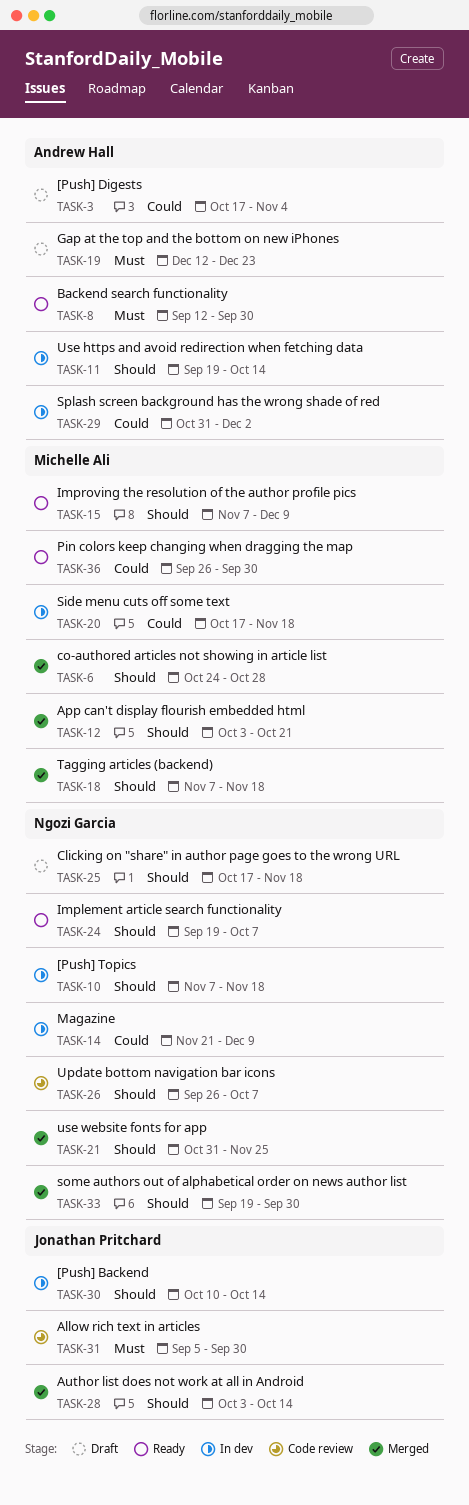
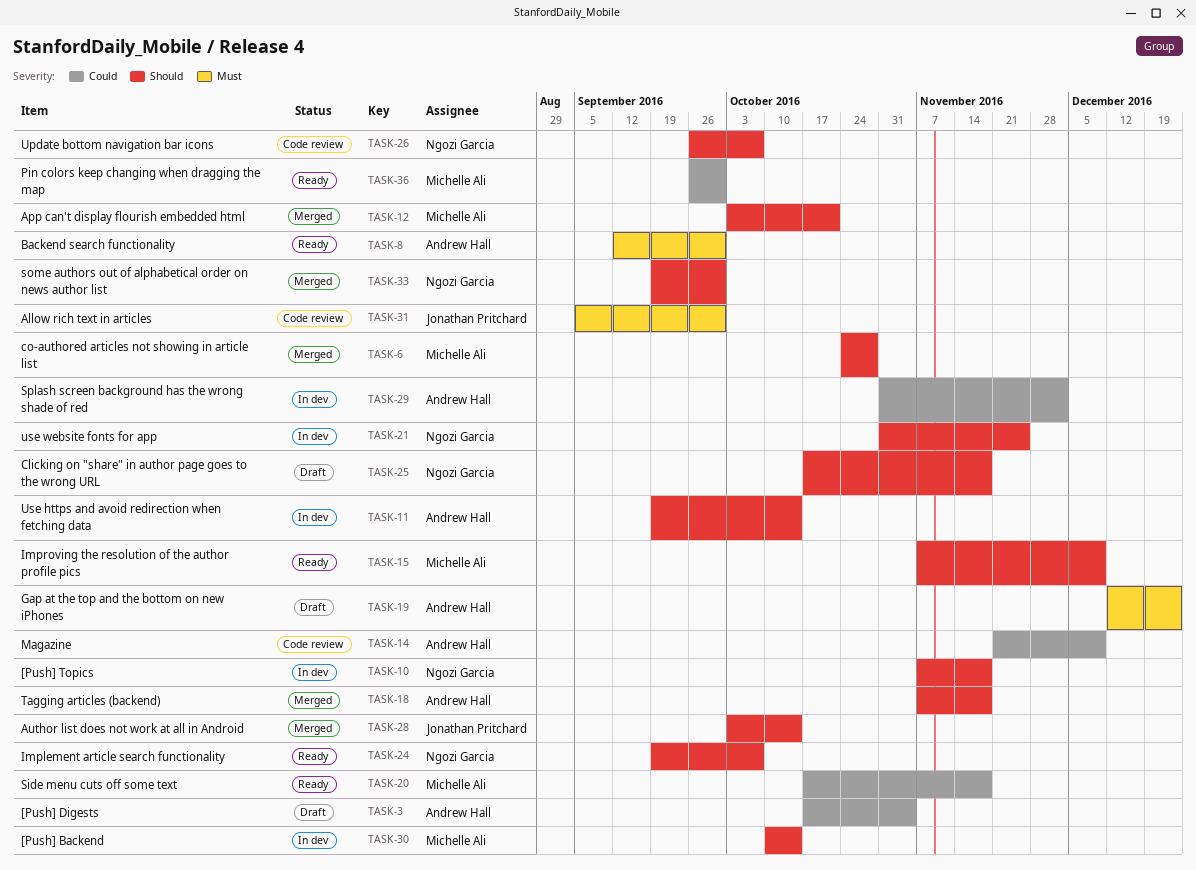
TASK-14, status: In dev -> Code review
TASK-14, owner: Ngozi Garcia -> Andrew Hall
TASK-18, owner: Michelle Ali -> Andrew Hall
TASK-20, status: In dev -> Ready
TASK-21, status: Merged -> In dev
TASK-30, owner: Jonathan Pritchard -> Michelle Ali

